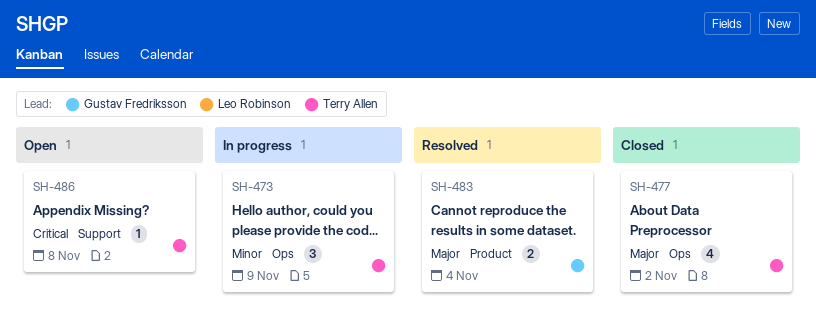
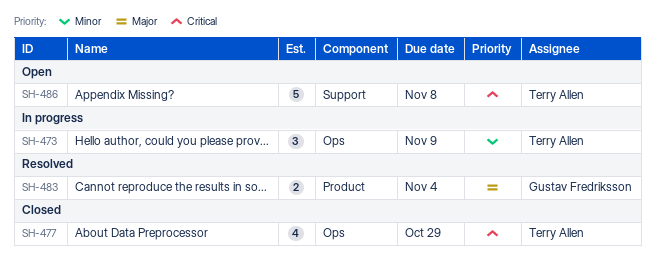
SH-477, priority: Major -> Critical
SH-477, due: Nov 2 -> Oct 29
SH-486, estimate: 1 -> 5

